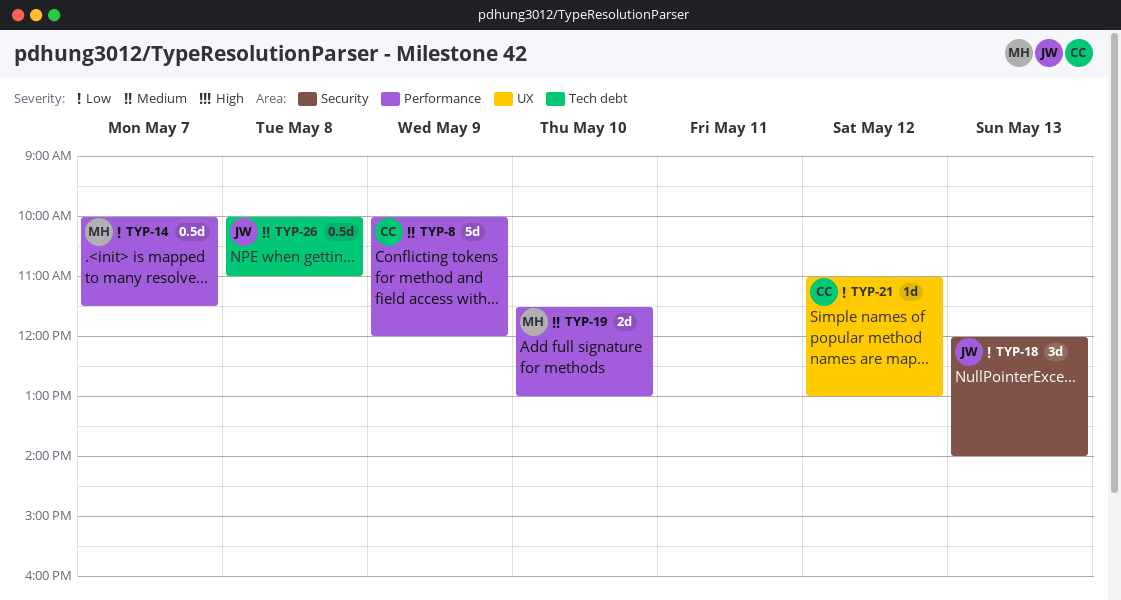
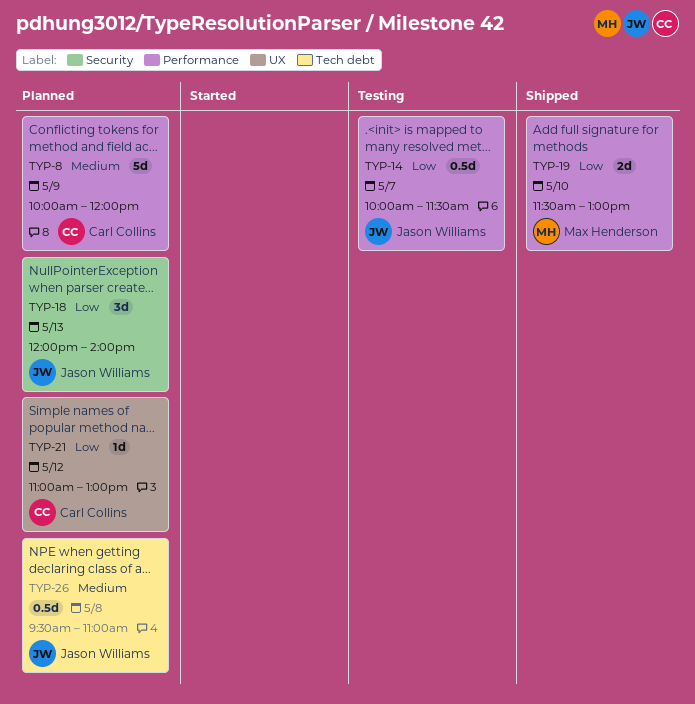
TYP-14, owner: Max Henderson -> Jason Williams
TYP-19, priority: Medium -> Low
TYP-26, begins: 10:00 -> 09:30

